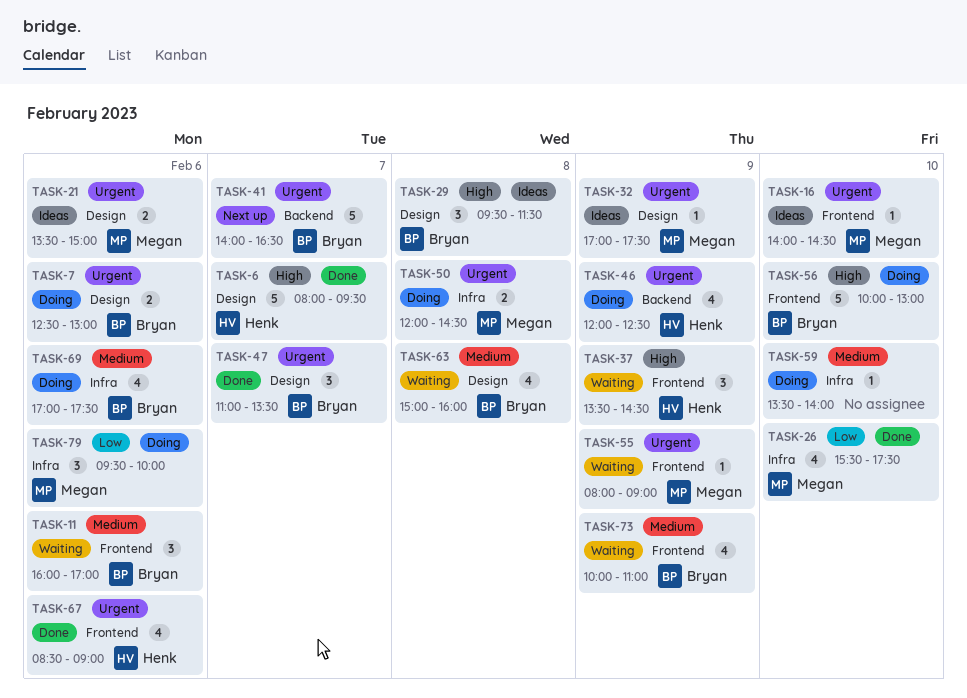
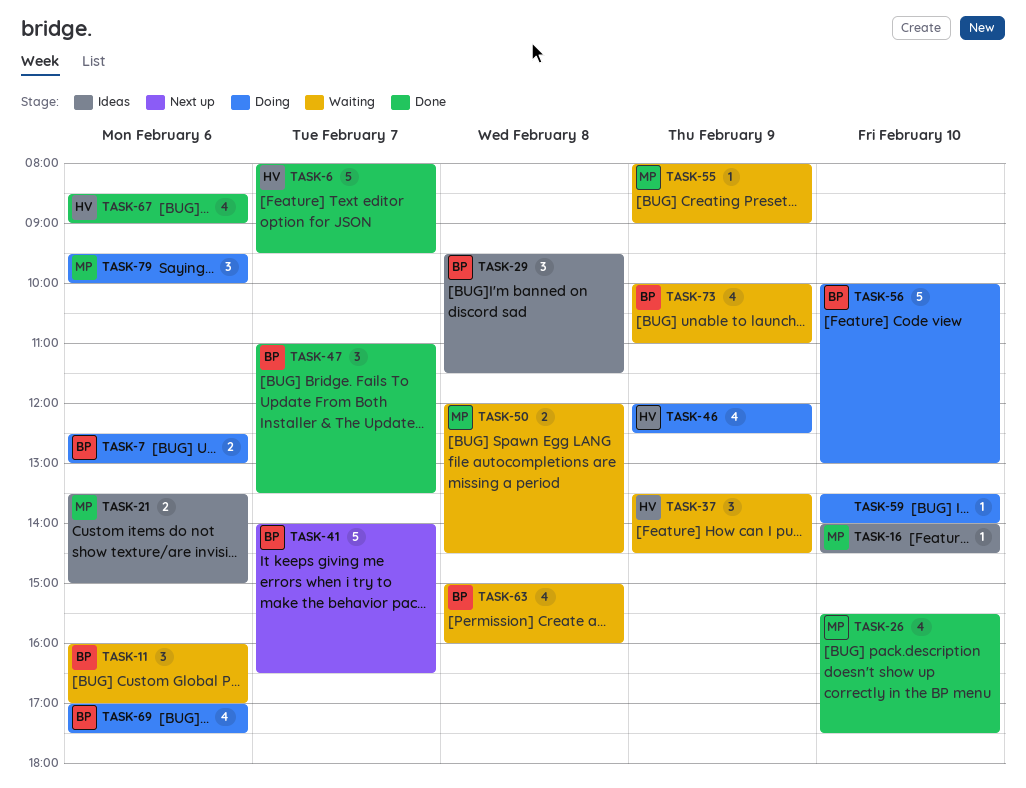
TASK-32: present -> none
TASK-50, status: Doing -> Waiting

